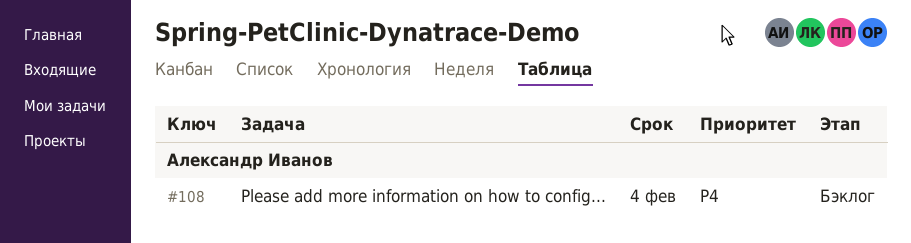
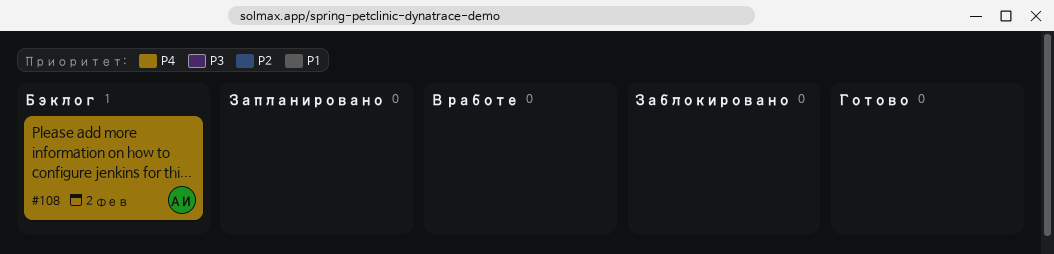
#108, due: Feb 4 -> Feb 2

